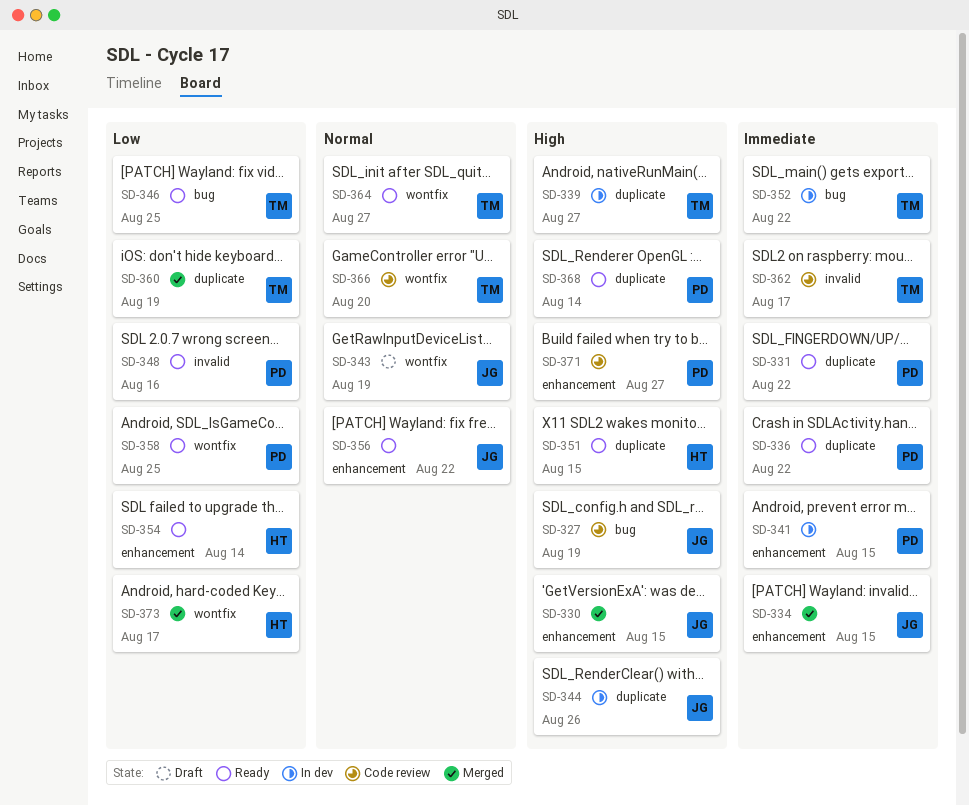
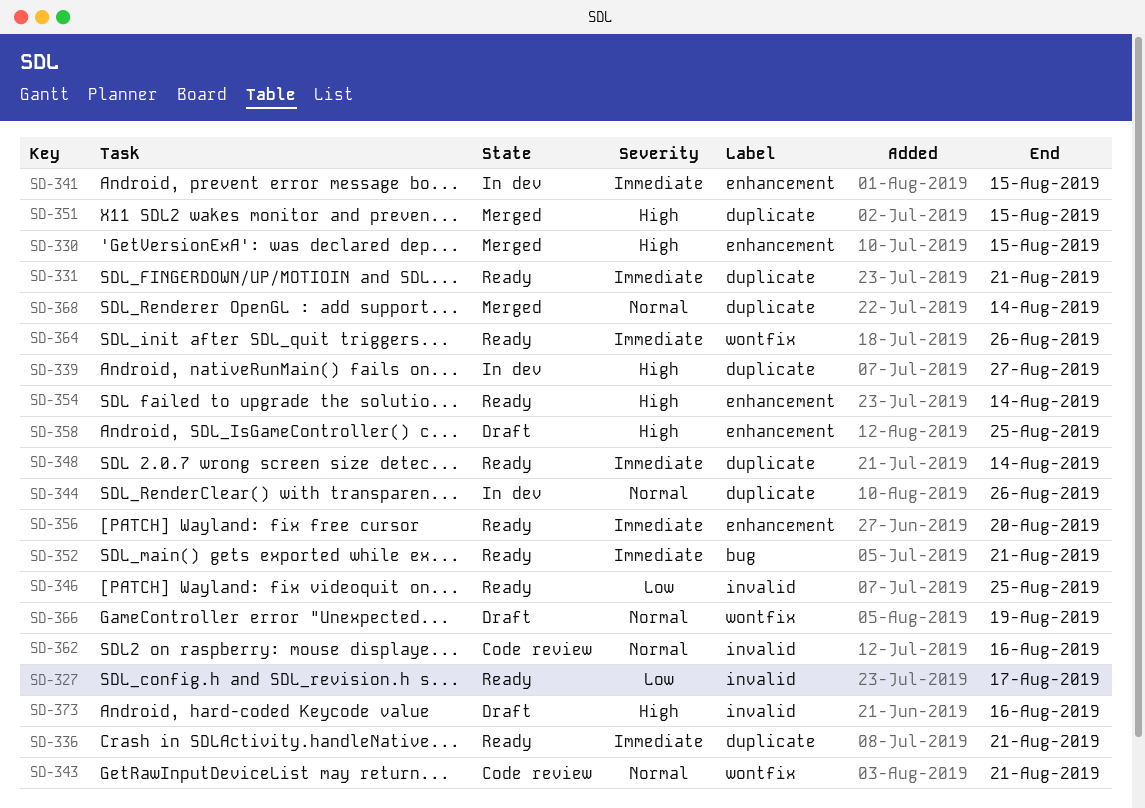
SD-327, status: Code review -> Ready
SD-327, priority: High -> Low
SD-327, label: bug -> invalid
SD-327, due: Aug 19 -> Aug 17
SD-331, due: Aug 22 -> Aug 21
SD-334: present -> none
SD-336, due: Aug 22 -> Aug 21
SD-343, status: Draft -> Code review
SD-343, due: Aug 19 -> Aug 21
SD-344, priority: High -> Normal
SD-346, label: bug -> invalid
SD-348, priority: Low -> Immediate
SD-348, label: invalid -> duplicate
SD-348, due: Aug 16 -> Aug 14
SD-351, status: Ready -> Merged
SD-352, status: In dev -> Ready
SD-352, due: Aug 22 -> Aug 21
SD-354, priority: Low -> High
SD-356, priority: Normal -> Immediate
SD-356, due: Aug 22 -> Aug 20
SD-358, status: Ready -> Draft
SD-358, priority: Low -> High
SD-358, label: wontfix -> enhancement
SD-360: present -> none
SD-362, priority: Immediate -> Normal
SD-362, due: Aug 17 -> Aug 16
SD-364, priority: Normal -> Immediate
SD-364, due: Aug 27 -> Aug 26
SD-366, status: Code review -> Draft
SD-366, due: Aug 20 -> Aug 19
SD-368, status: Ready -> Merged
SD-368, priority: High -> Normal
SD-371: present -> none
SD-373, status: Merged -> Draft
SD-373, priority: Low -> High
SD-373, label: wontfix -> invalid
SD-373, due: Aug 17 -> Aug 16

